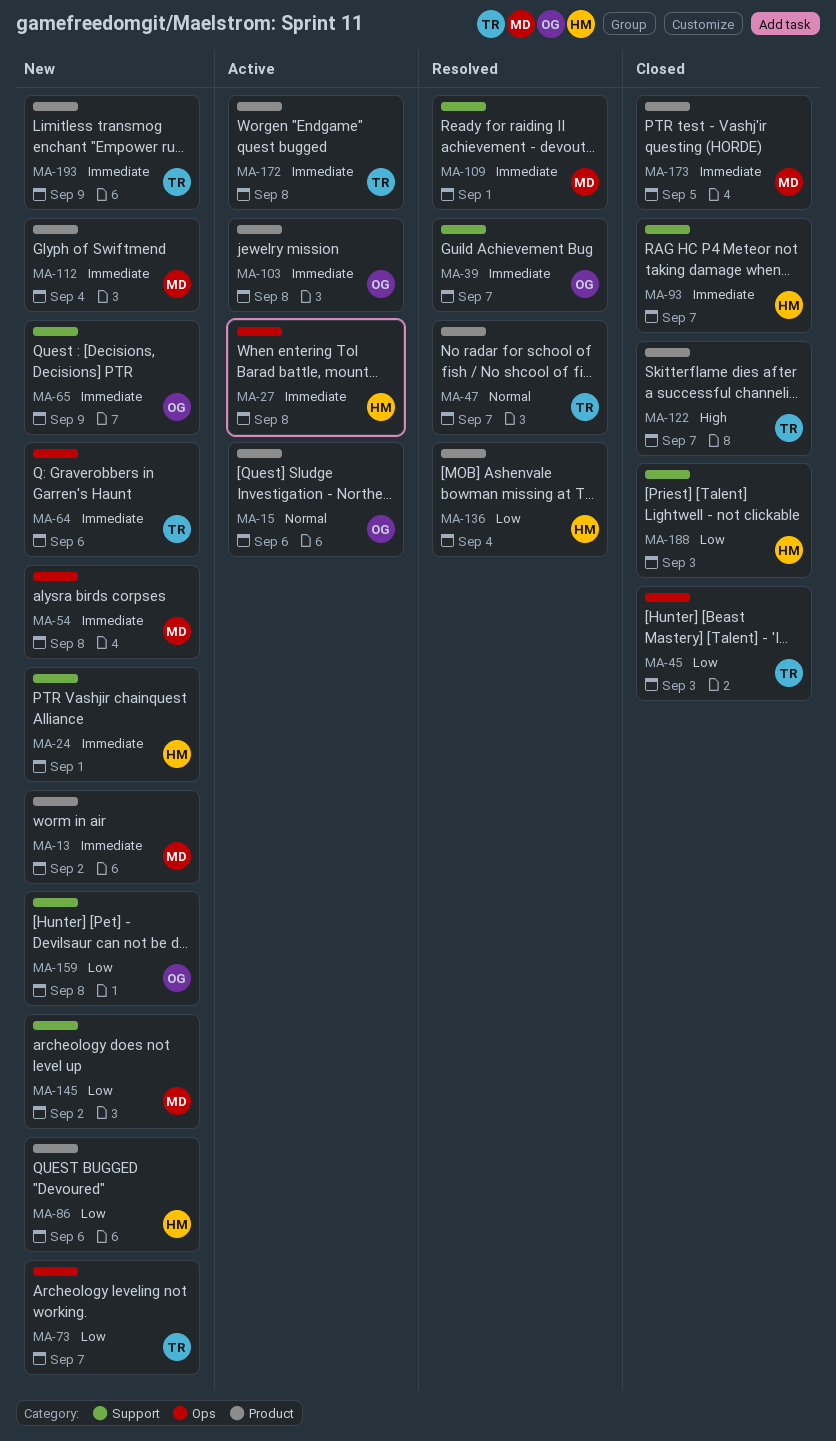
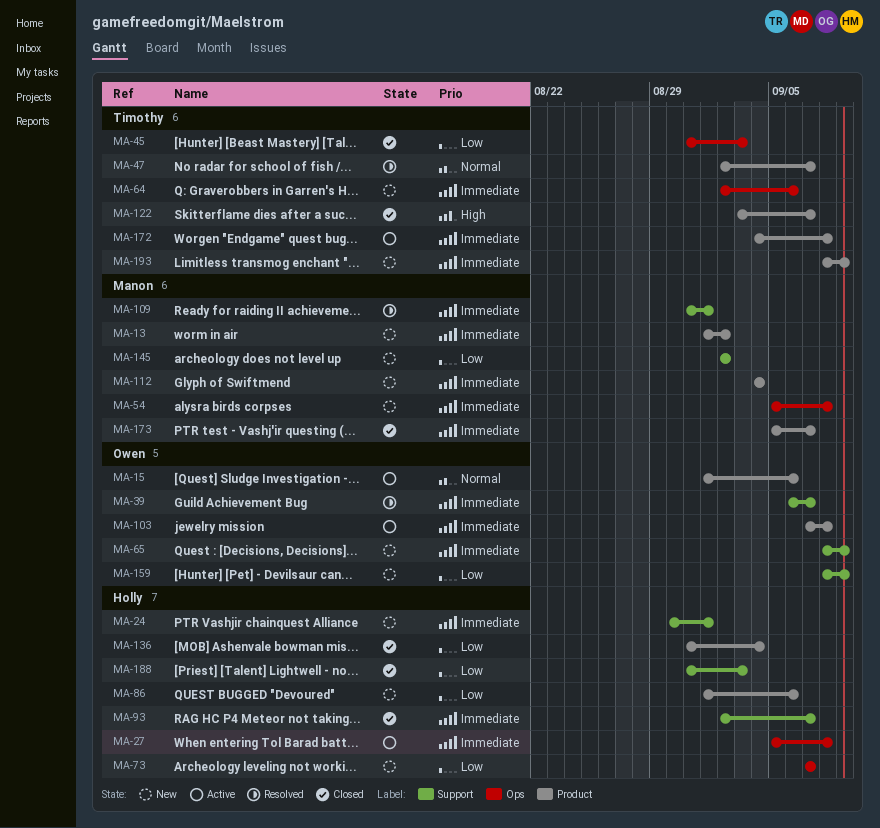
MA-73, owner: Timothy -> Holly
MA-136, status: Resolved -> Closed
MA-159, due: Sep 8 -> Sep 9
MA-173, due: Sep 5 -> Sep 7

